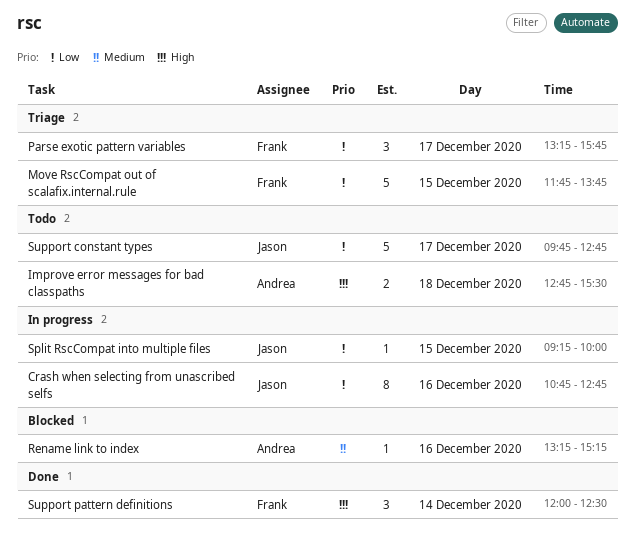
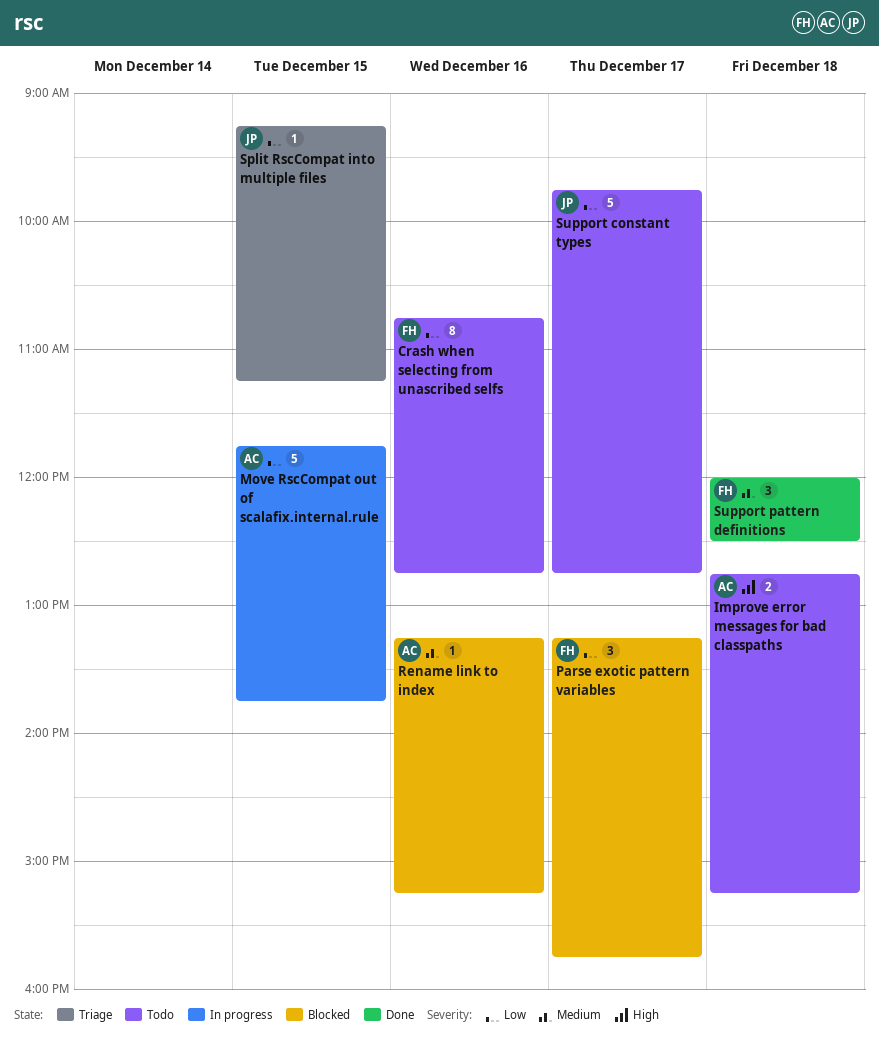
Crash when selecting from unascribed selfs, status: In progress -> Todo
Crash when selecting from unascribed selfs, owner: Jason -> Frank
Improve error messages for bad classpaths, ends: 15:30 -> 15:15
Move RscCompat out of scalafix.internal.rule, status: Triage -> In progress
Move RscCompat out of scalafix.internal.rule, owner: Frank -> Andrea
Parse exotic pattern variables, status: Triage -> Blocked
Split RscCompat into multiple files, status: In progress -> Triage
Split RscCompat into multiple files, ends: 10:00 -> 11:15
Support pattern definitions, priority: High -> Medium
Support pattern definitions, day: Dec 14 -> Dec 18

